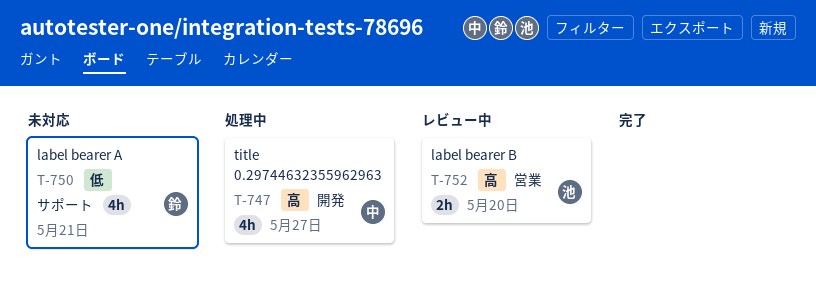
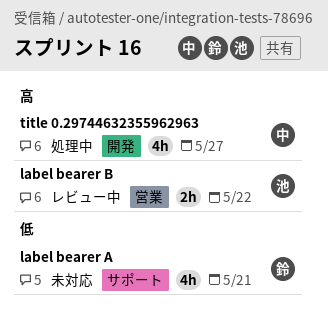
label bearer B, due: May 20 -> May 22

